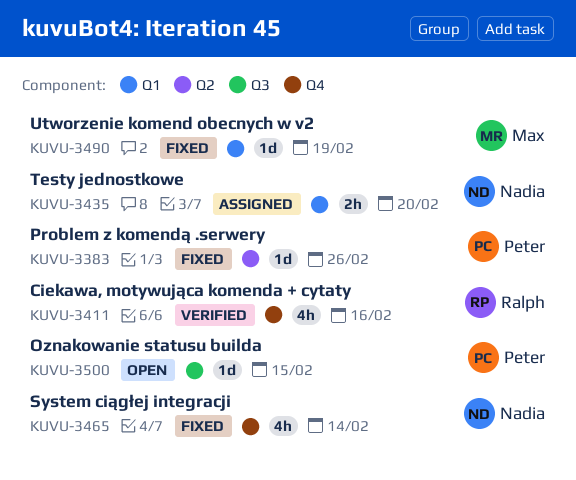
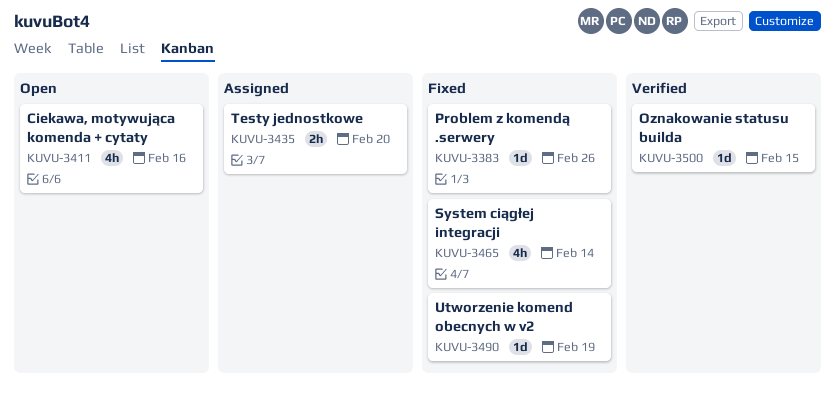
KUVU-3411, status: Verified -> Open
KUVU-3500, status: Open -> Verified

